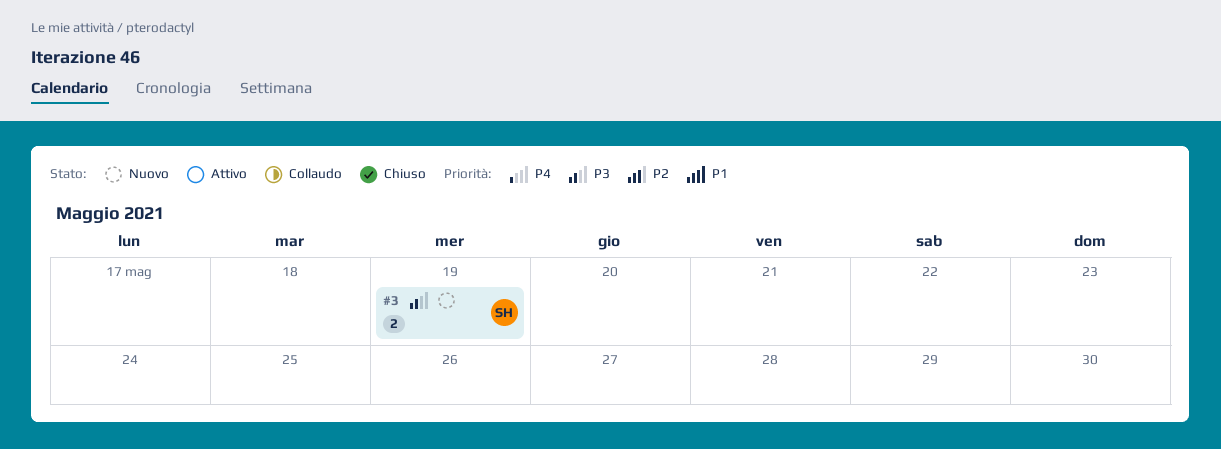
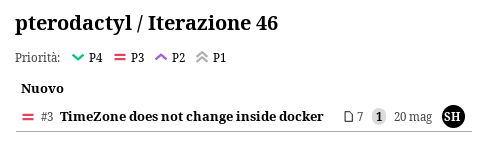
#3, estimate: 2 -> 1
#3, due: May 19 -> May 20

